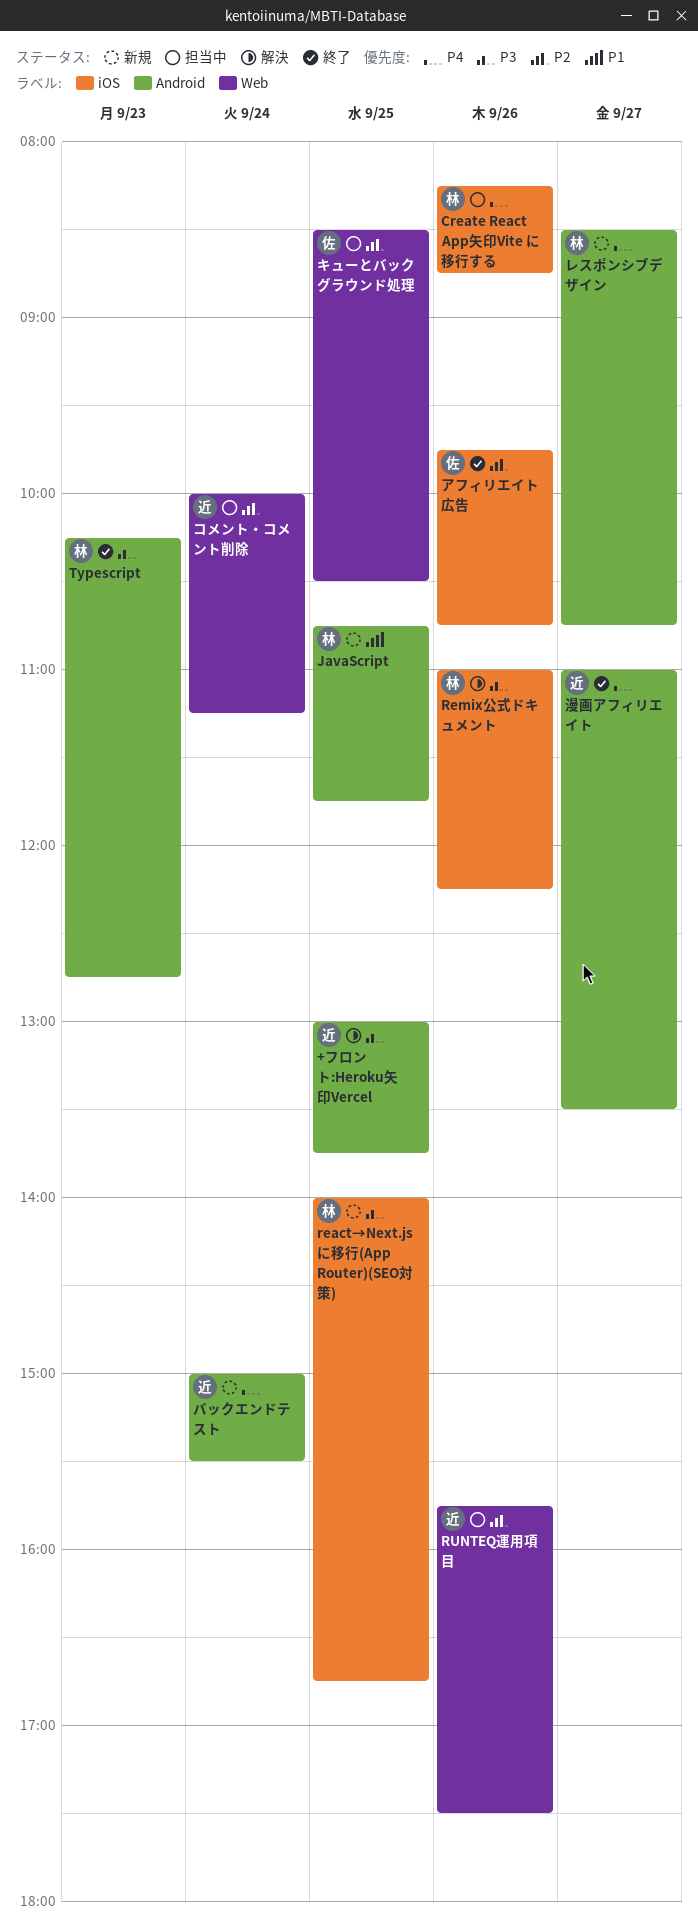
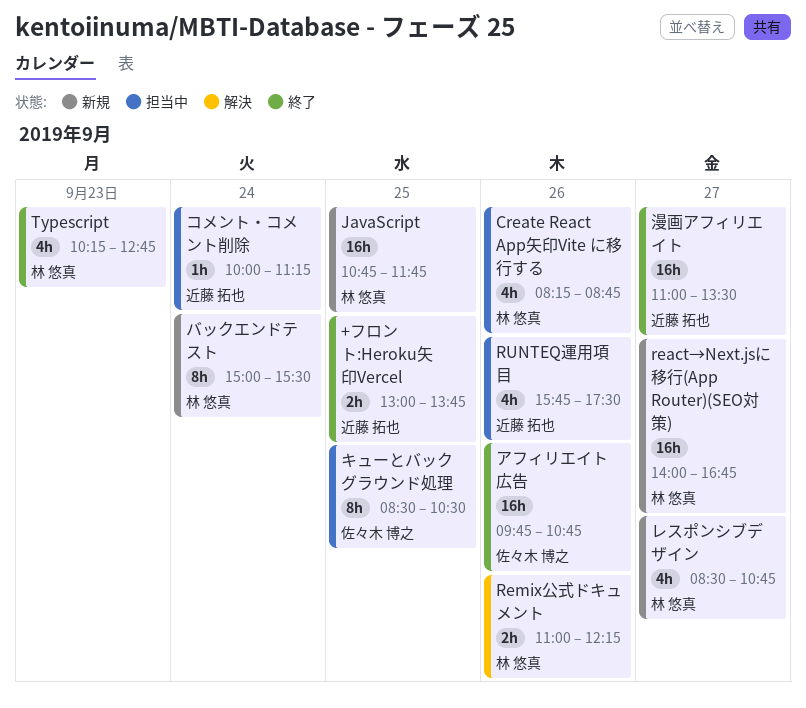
+フロント:Heroku矢印Vercel, status: 解決 -> 終了
react→Next.jsに移行(App Router)(SEO対策), day: Sep 25 -> Sep 27
バックエンドテスト, owner: 近藤 拓也 -> 林 悠真

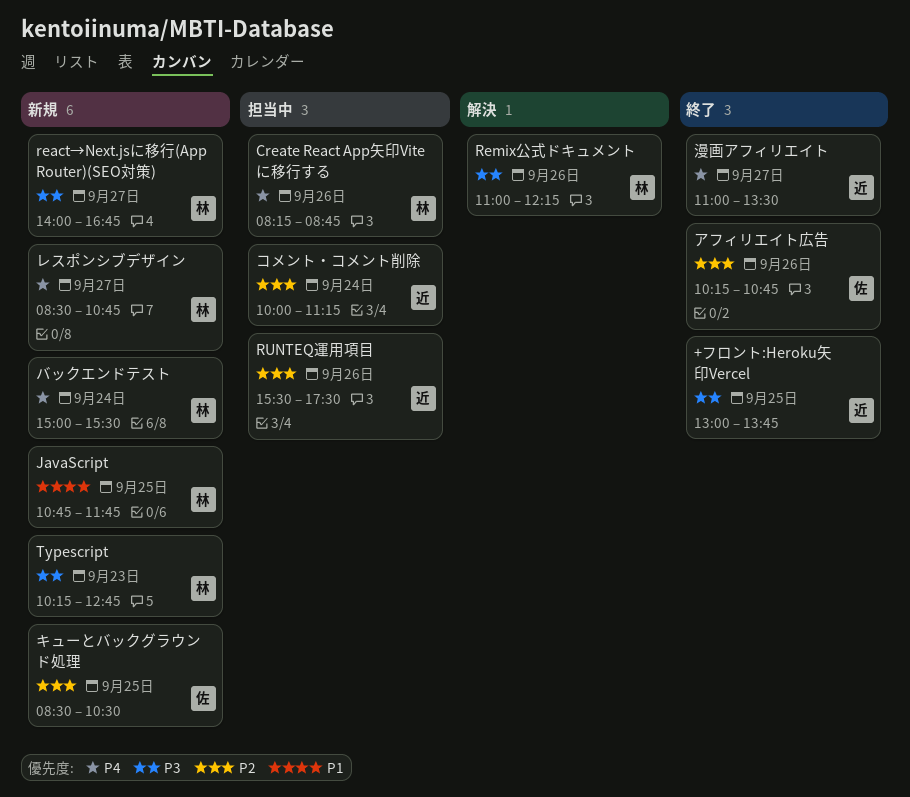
RUNTEQ運用項目, begins: 15:45 -> 15:30
Typescript, status: 終了 -> 新規
アフィリエイト広告, begins: 09:45 -> 10:15
キューとバックグラウンド処理, status: 担当中 -> 新規

